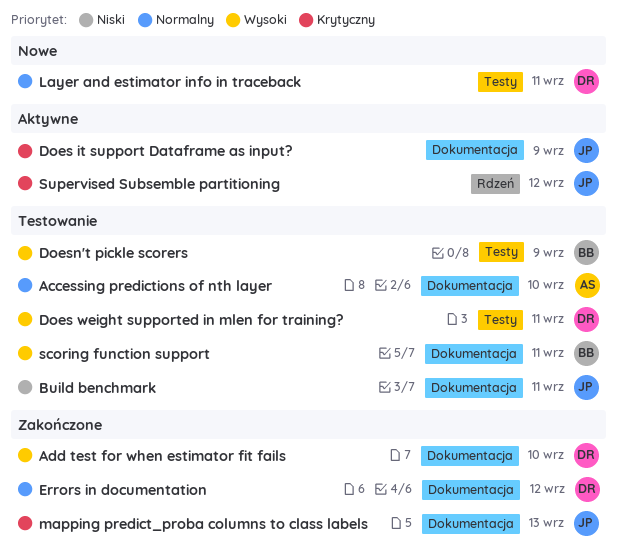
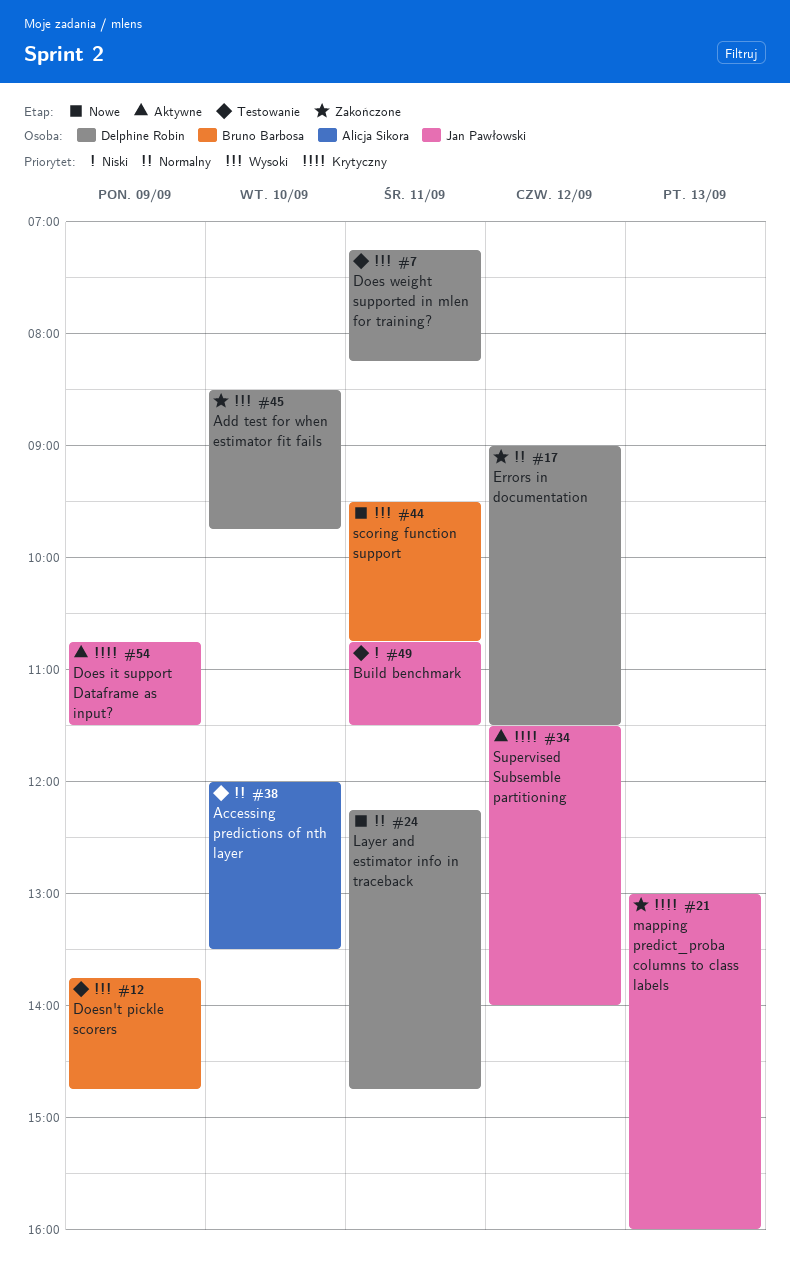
scoring function support, status: Testowanie -> Nowe

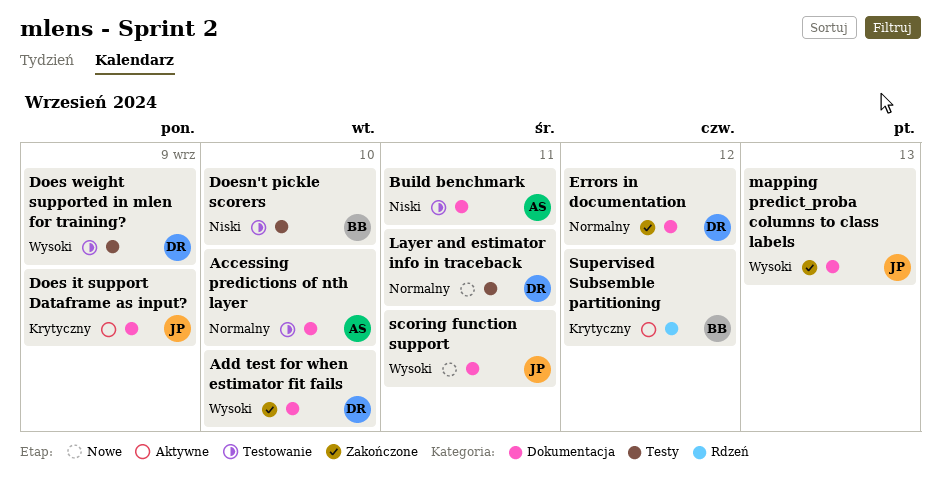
Build benchmark, owner: Jan Pawłowski -> Alicja Sikora
Does weight supported in mlen for training?, day: Sep 11 -> Sep 9
Doesn't pickle scorers, priority: Wysoki -> Niski
Doesn't pickle scorers, day: Sep 9 -> Sep 10
mapping predict_proba columns to class labels, priority: Krytyczny -> Wysoki
scoring function support, owner: Bruno Barbosa -> Jan Pawłowski
Supervised Subsemble partitioning, owner: Jan Pawłowski -> Bruno Barbosa

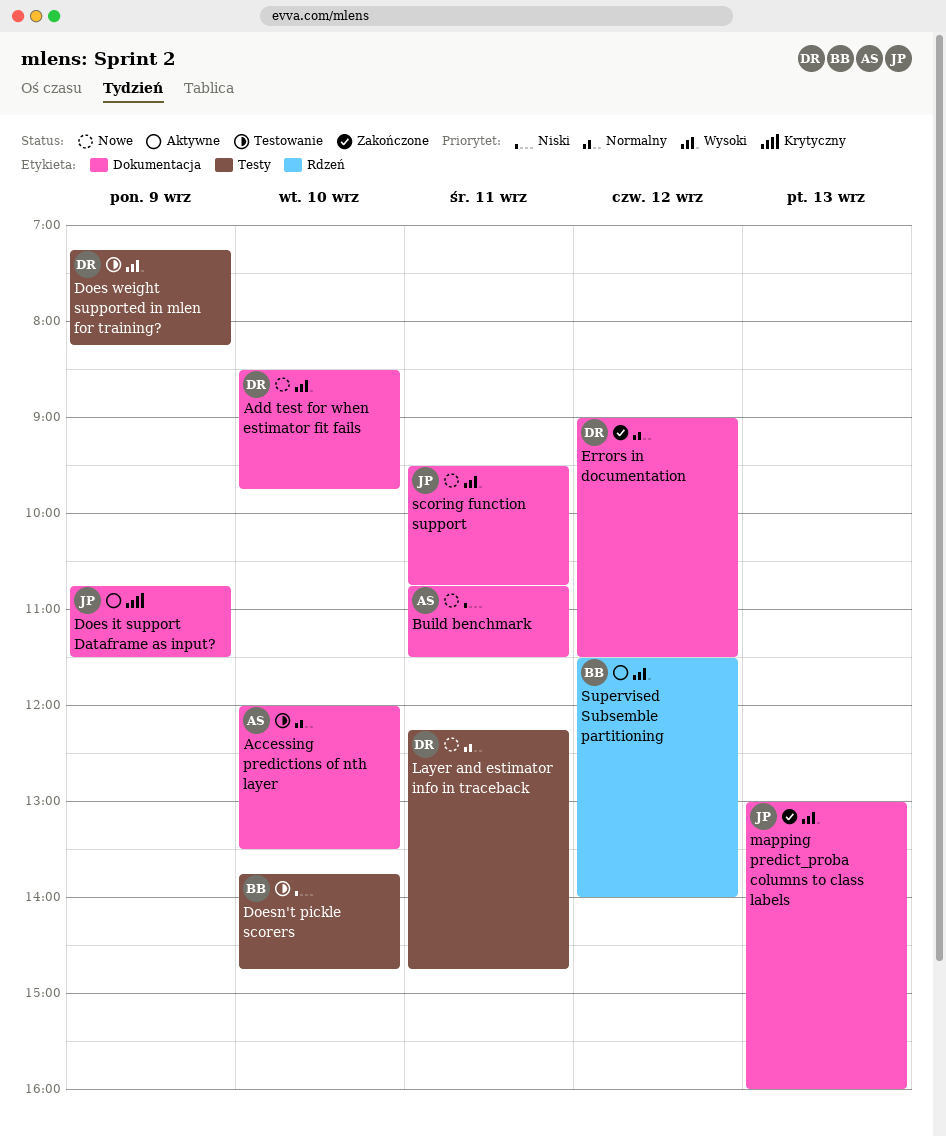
Add test for when estimator fit fails, status: Zakończone -> Nowe
Build benchmark, status: Testowanie -> Nowe
Supervised Subsemble partitioning, priority: Krytyczny -> Wysoki

